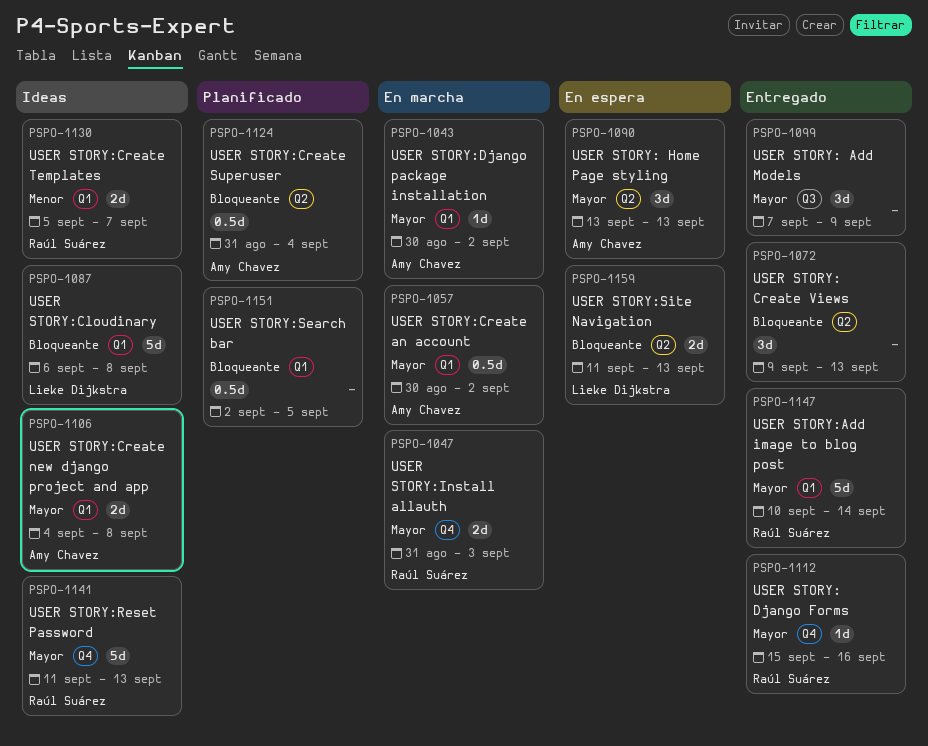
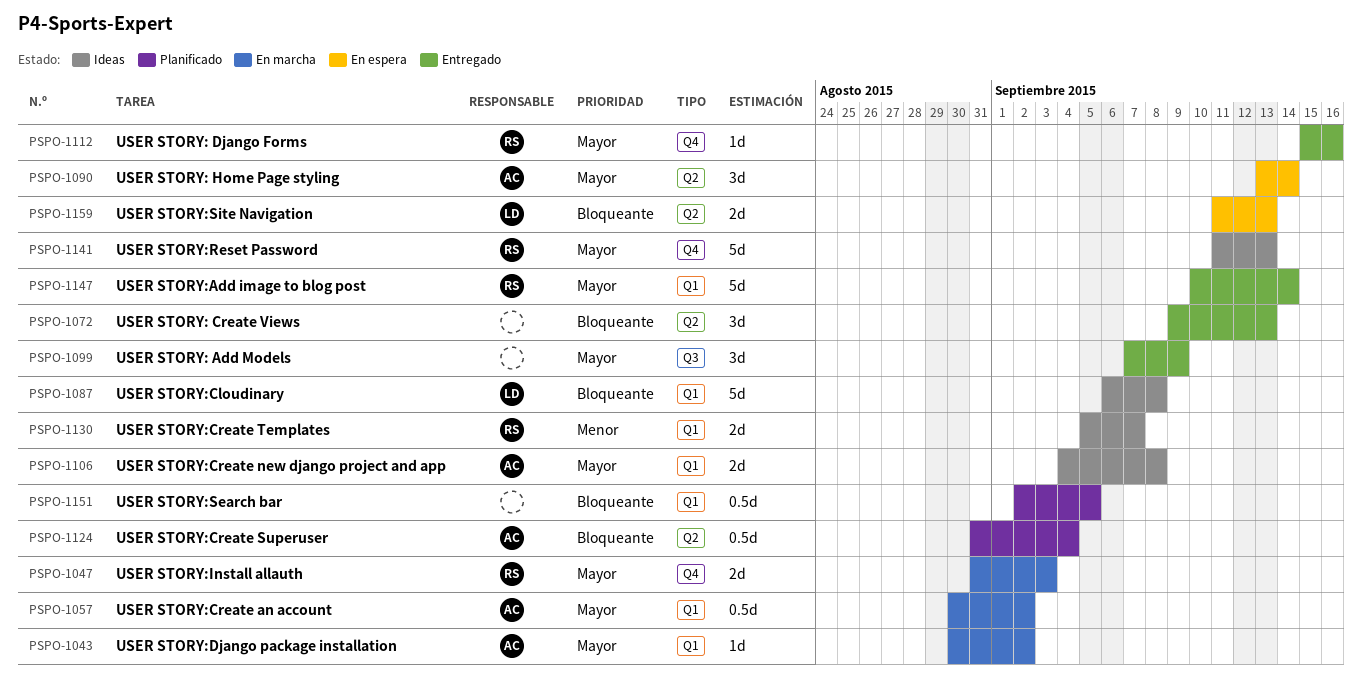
PSPO-1090, due: Sep 13 -> Sep 14

